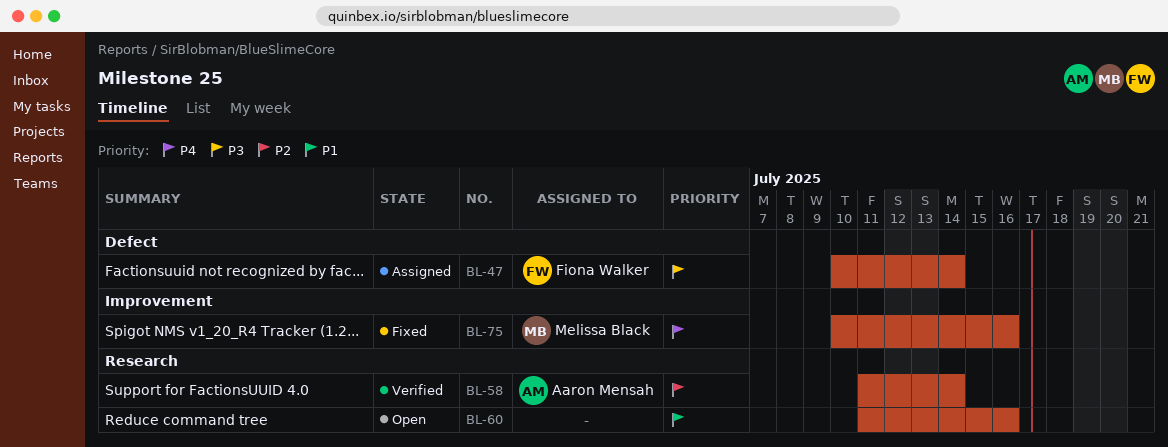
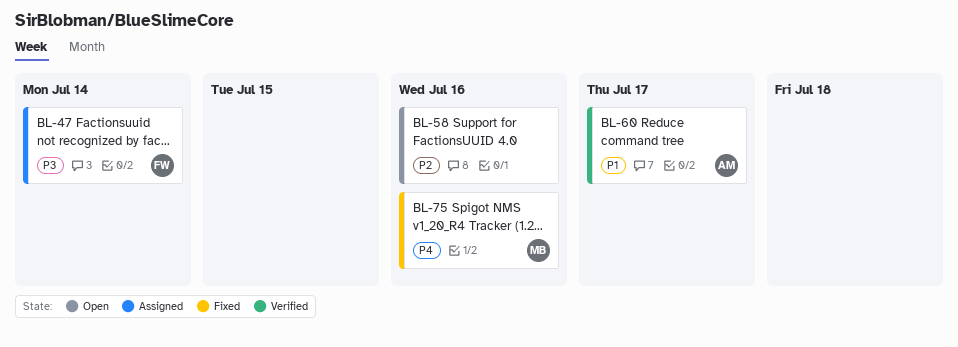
BL-58, status: Verified -> Open
BL-58, owner: Aaron Mensah -> none
BL-58, due: Jul 14 -> Jul 16
BL-60, status: Open -> Verified
BL-60, owner: none -> Aaron Mensah
BL-60, due: Jul 16 -> Jul 17

